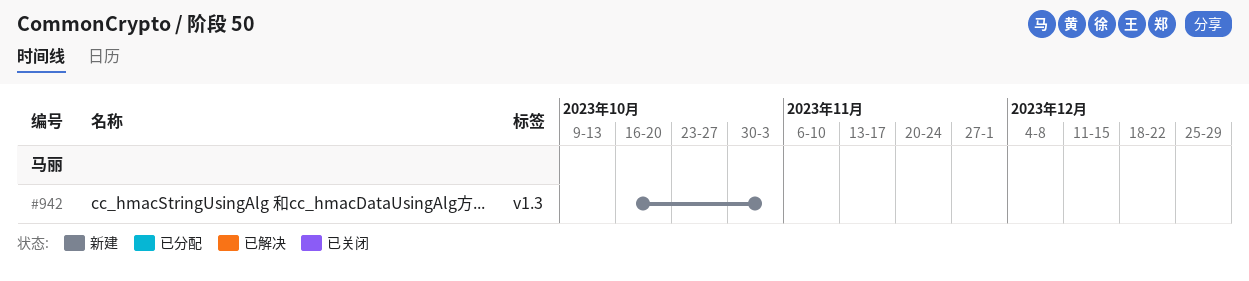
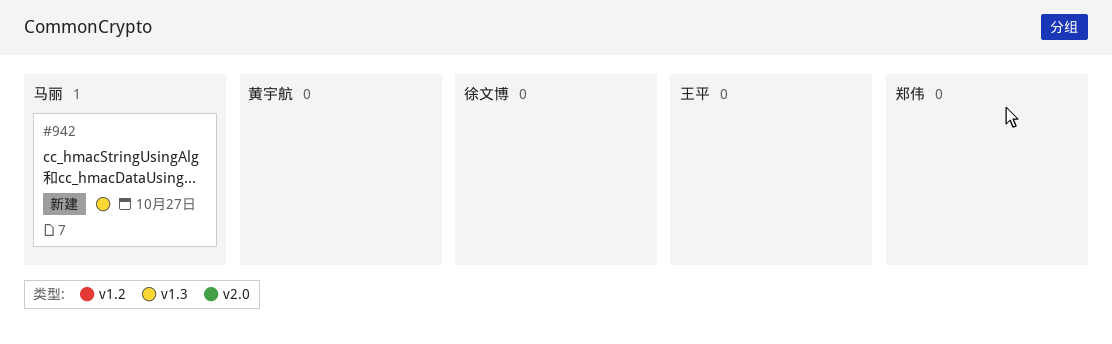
#942, due: Nov 3 -> Oct 27

